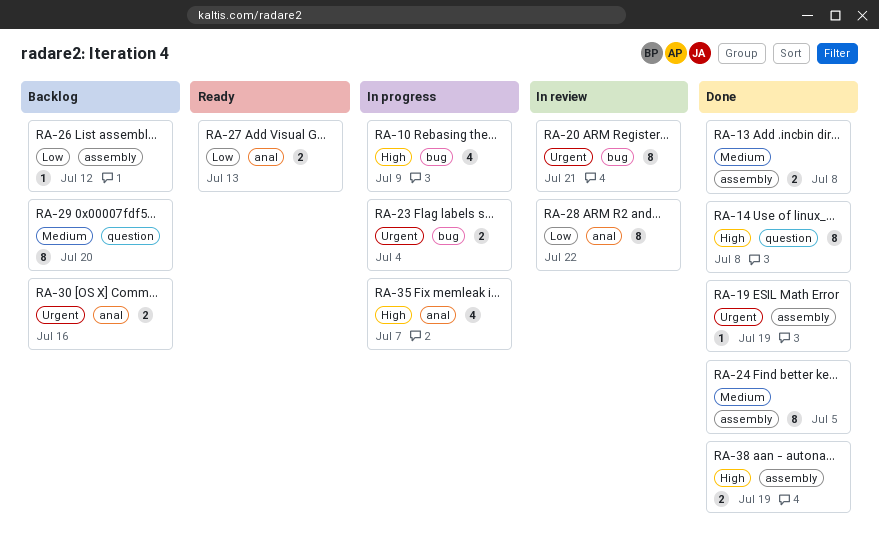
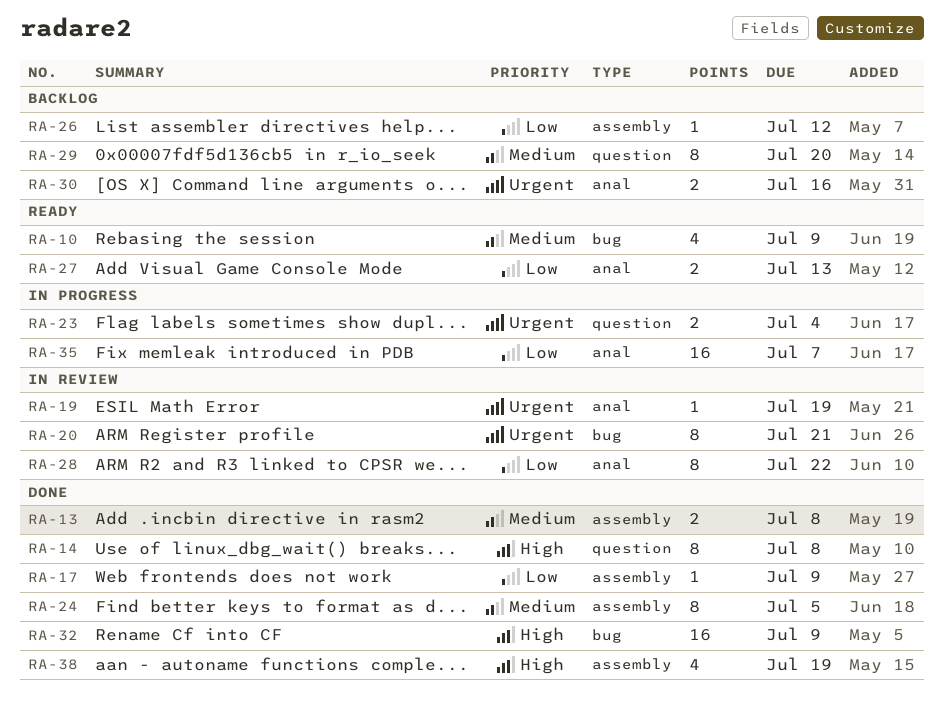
RA-10, status: In progress -> Ready
RA-10, priority: High -> Medium
RA-17: none -> present
RA-19, status: Done -> In review
RA-19, label: assembly -> anal
RA-23, label: bug -> question
RA-32: none -> present
RA-35, priority: High -> Low
RA-35, estimate: 4 -> 16
RA-38, estimate: 2 -> 4

